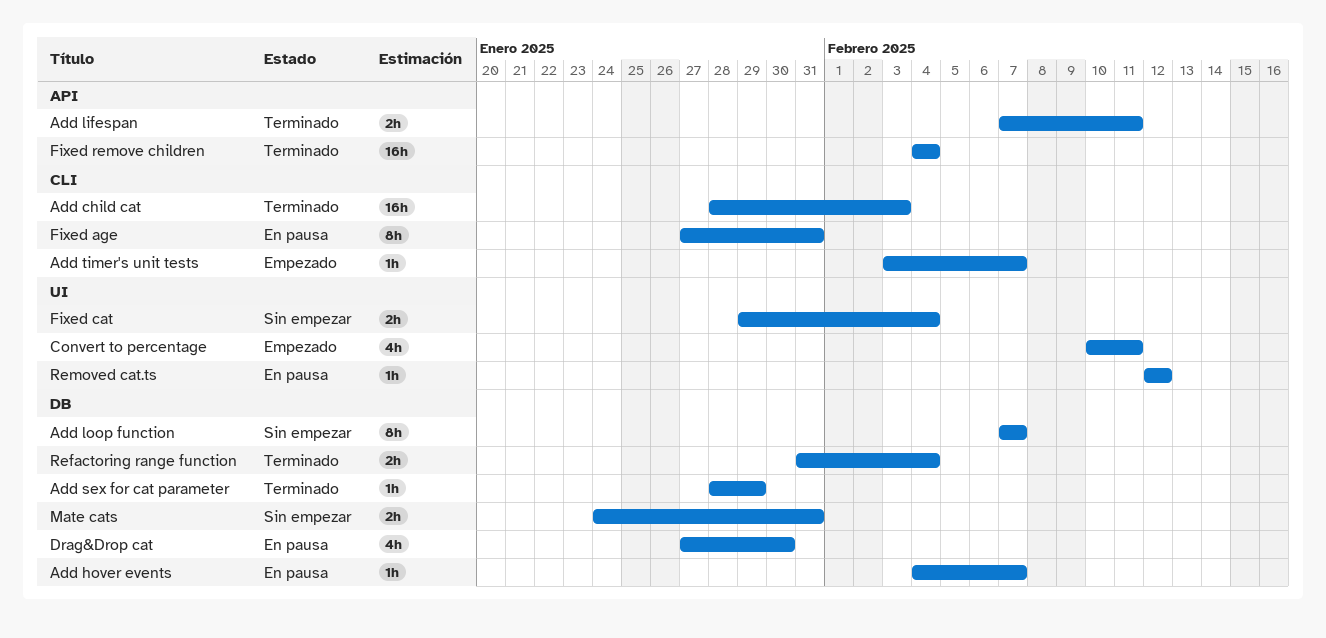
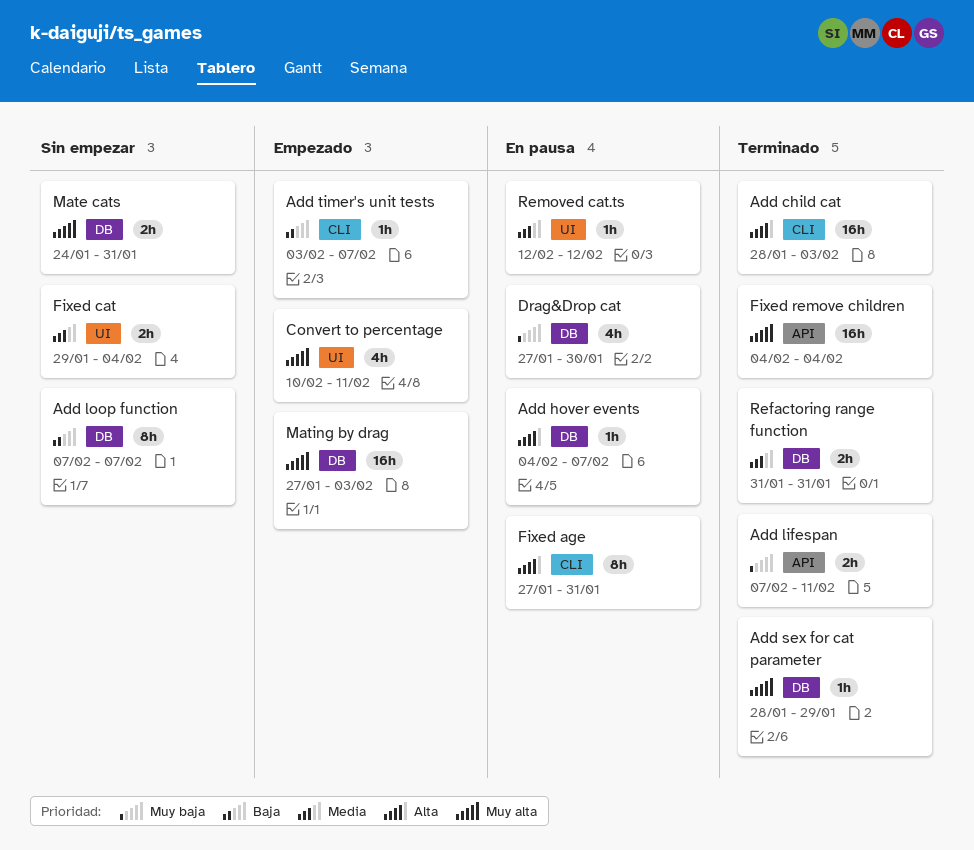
Mating by drag: none -> present
Refactoring range function, due: Feb 4 -> Jan 31

